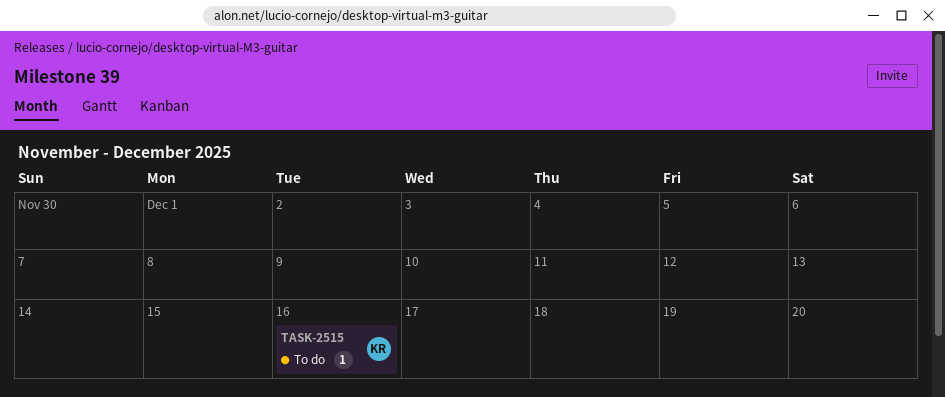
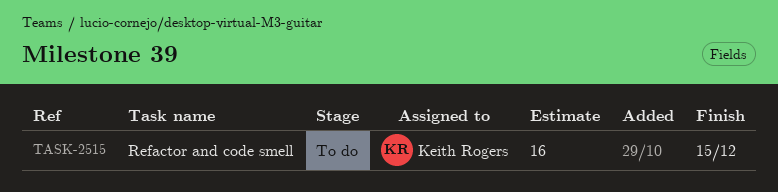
TASK-2515, estimate: 1 -> 16
TASK-2515, due: Dec 16 -> Dec 15

